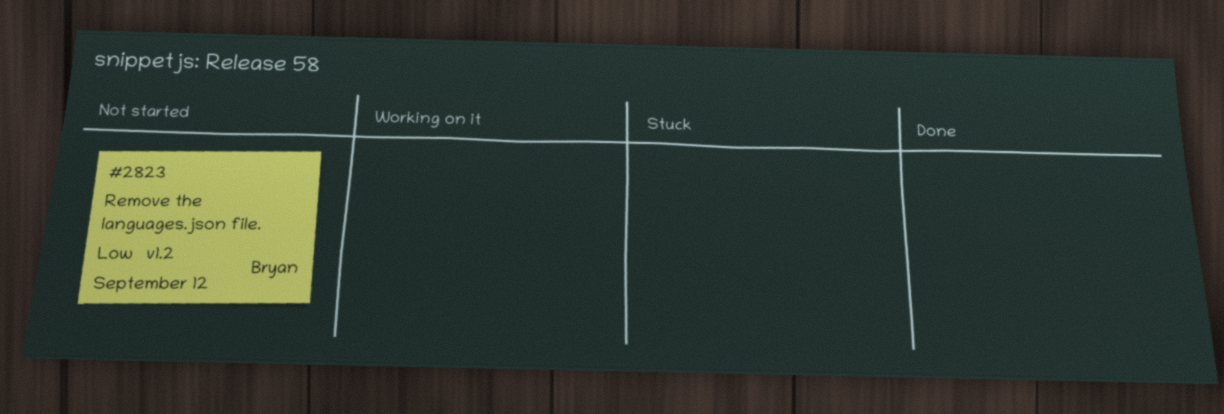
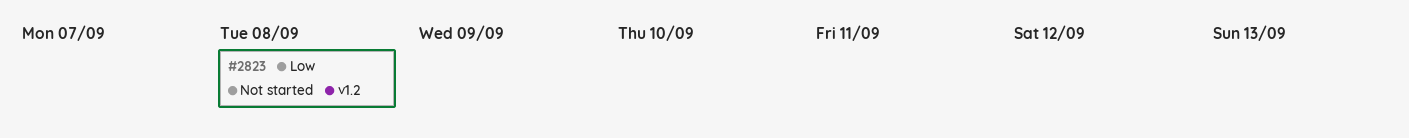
#2823, due: Sep 12 -> Sep 8

